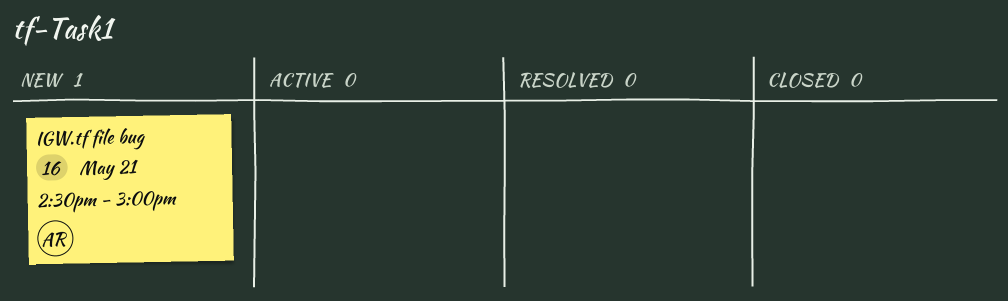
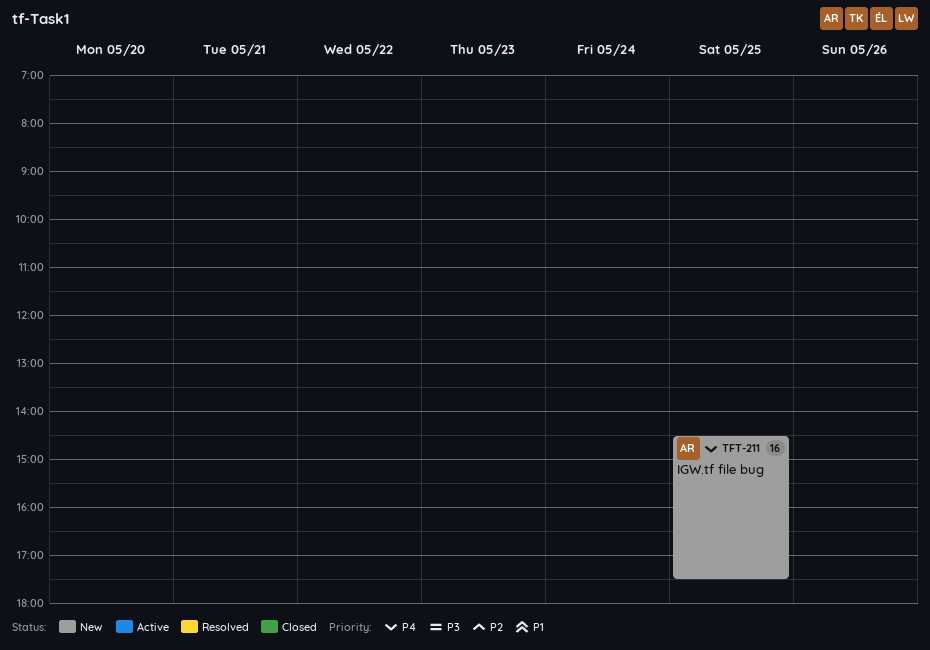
IGW.tf file bug, day: May 21 -> May 25
IGW.tf file bug, ends: 15:00 -> 17:30

